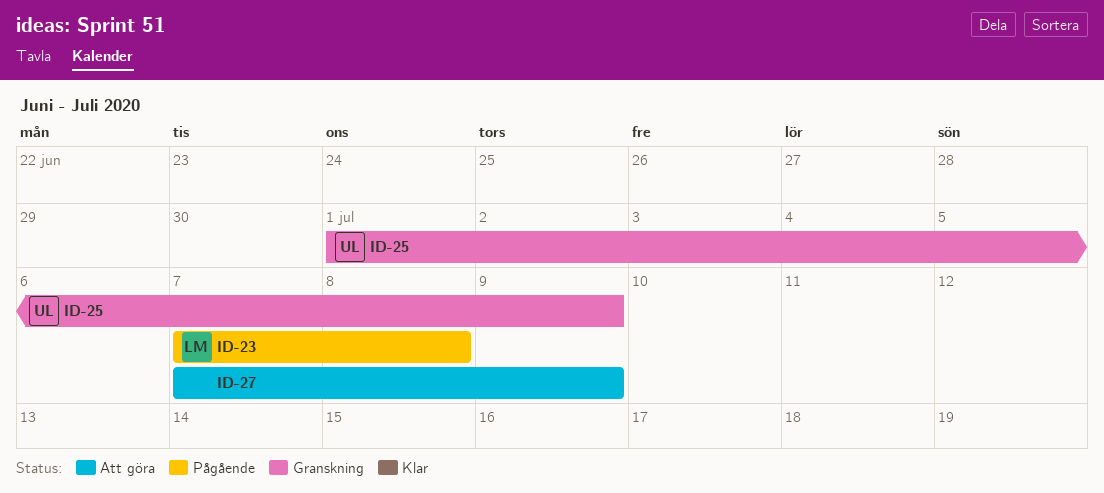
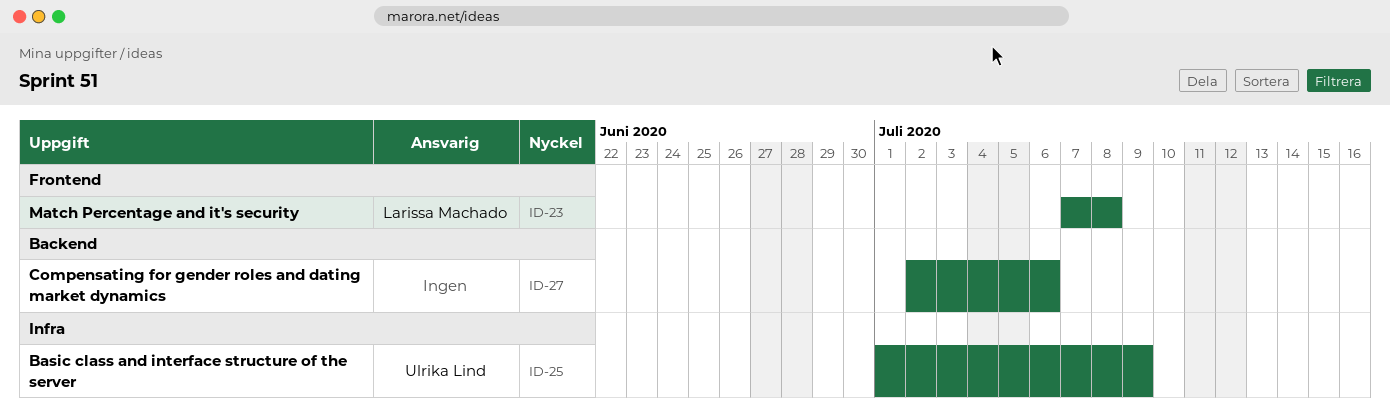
ID-27, start: Jul 7 -> Jul 2
ID-27, due: Jul 9 -> Jul 6

